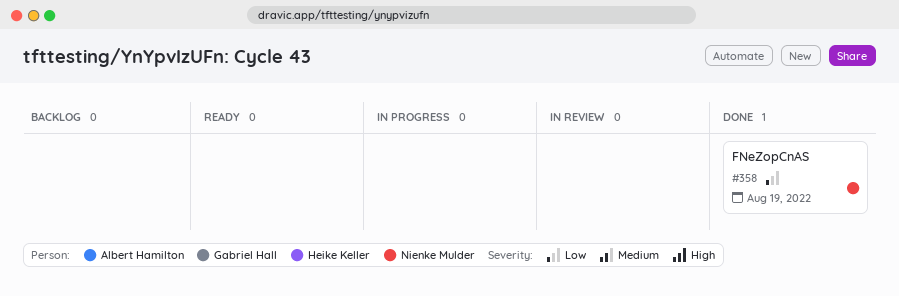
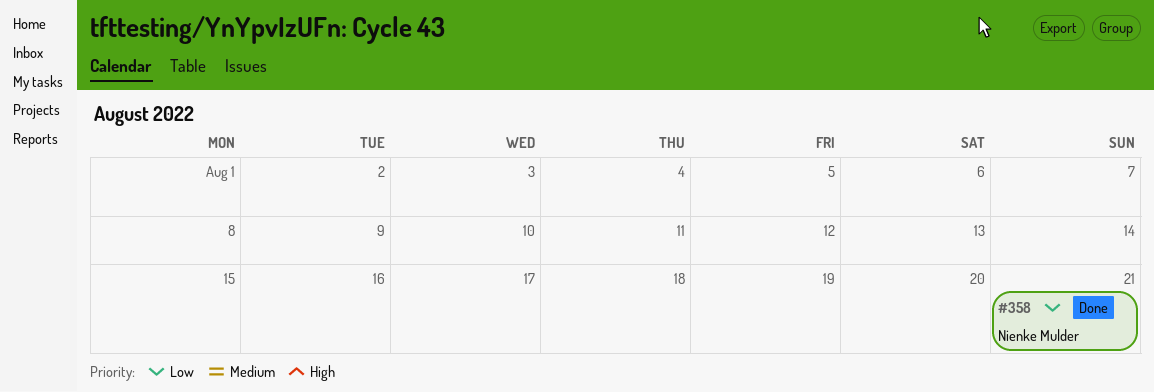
#358, due: Aug 19 -> Aug 21

